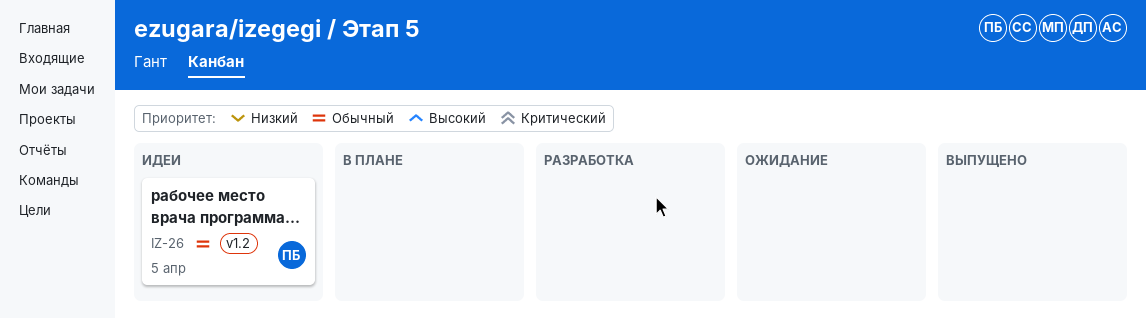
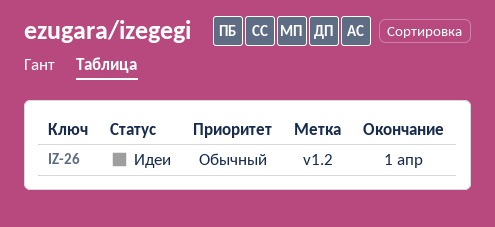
IZ-26, due: Apr 5 -> Apr 1

